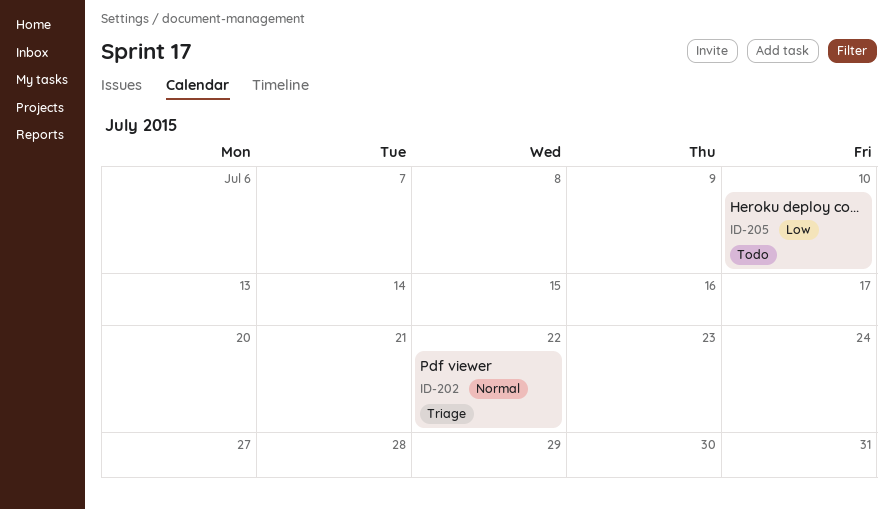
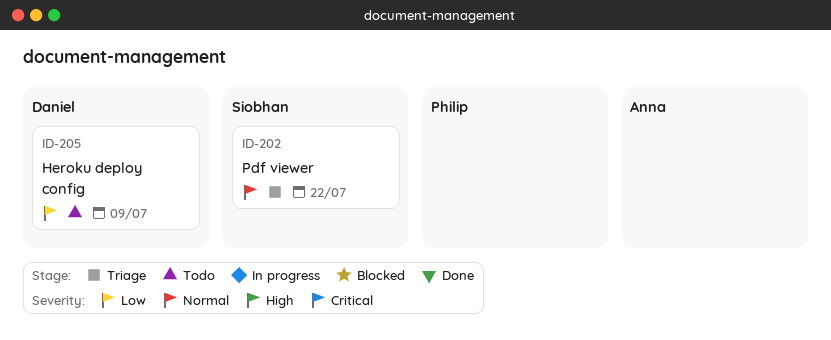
ID-205, due: Jul 10 -> Jul 9

